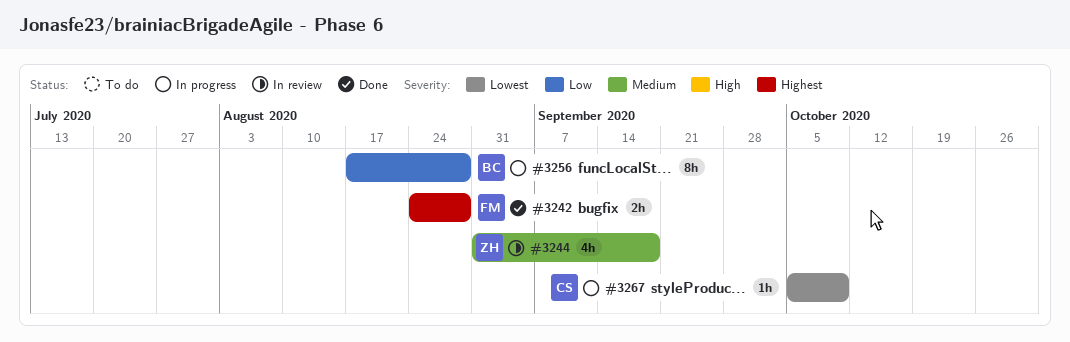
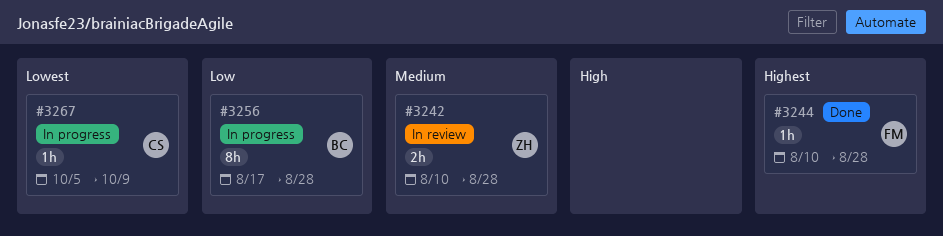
#3242, status: Done -> In review
#3242, owner: FM -> ZH
#3242, priority: Highest -> Medium
#3242, start: Aug 24 -> Aug 10
#3244, status: In review -> Done
#3244, owner: ZH -> FM
#3244, priority: Medium -> Highest
#3244, estimate: 4h -> 1h
#3244, start: Aug 31 -> Aug 10
#3244, due: Sep 18 -> Aug 28

